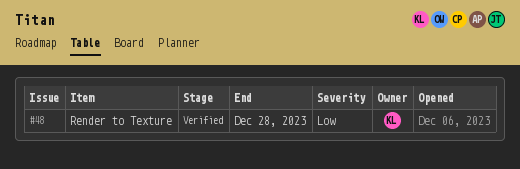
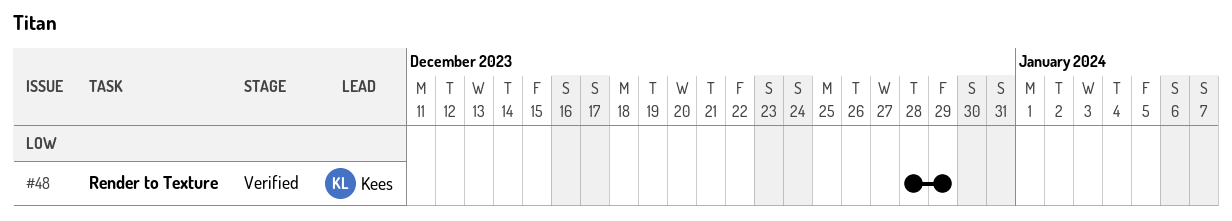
#48, due: Dec 28 -> Dec 29

